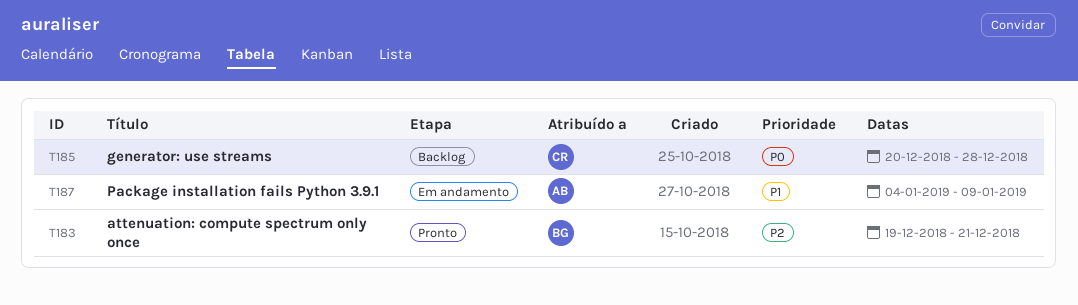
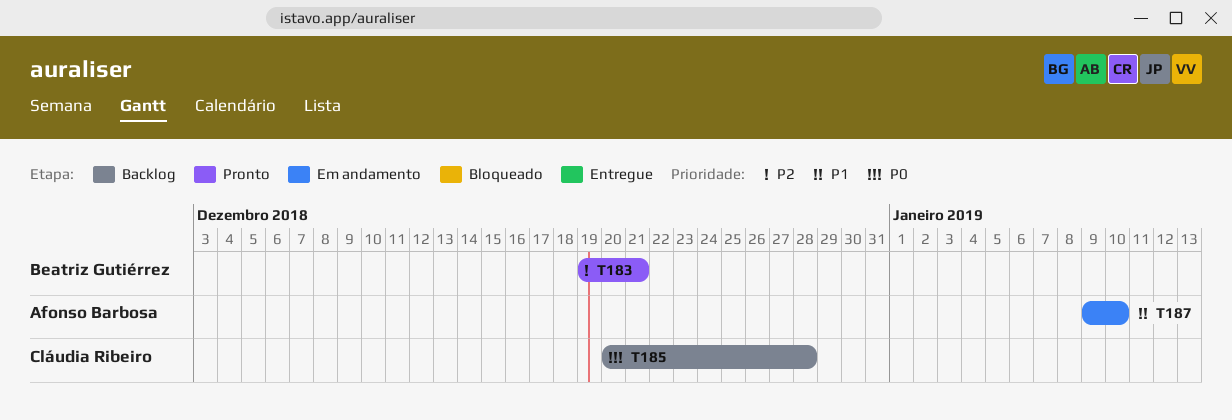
T187, start: Jan 4 -> Jan 9
T187, due: Jan 9 -> Jan 10

